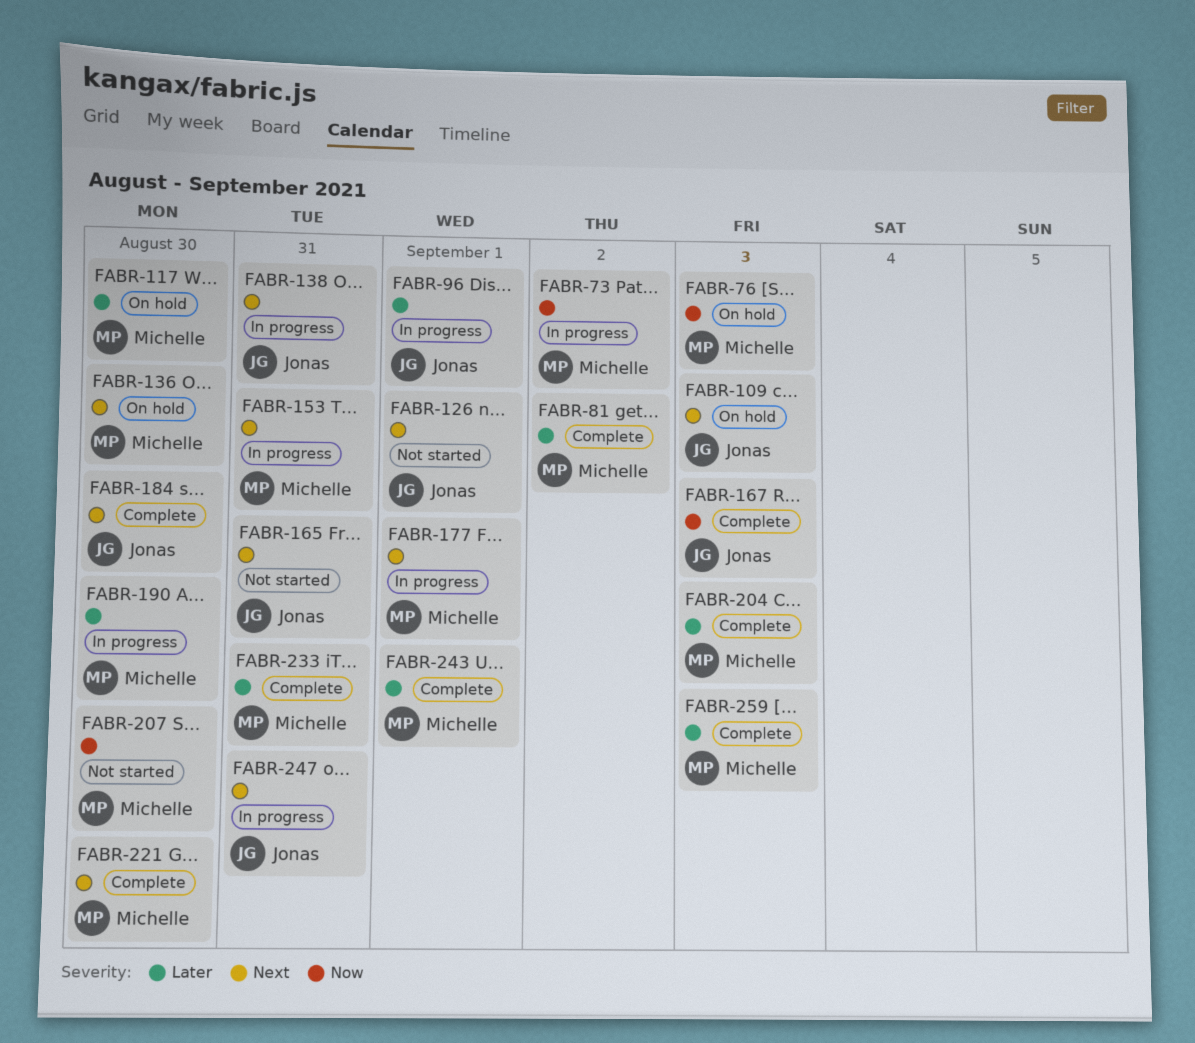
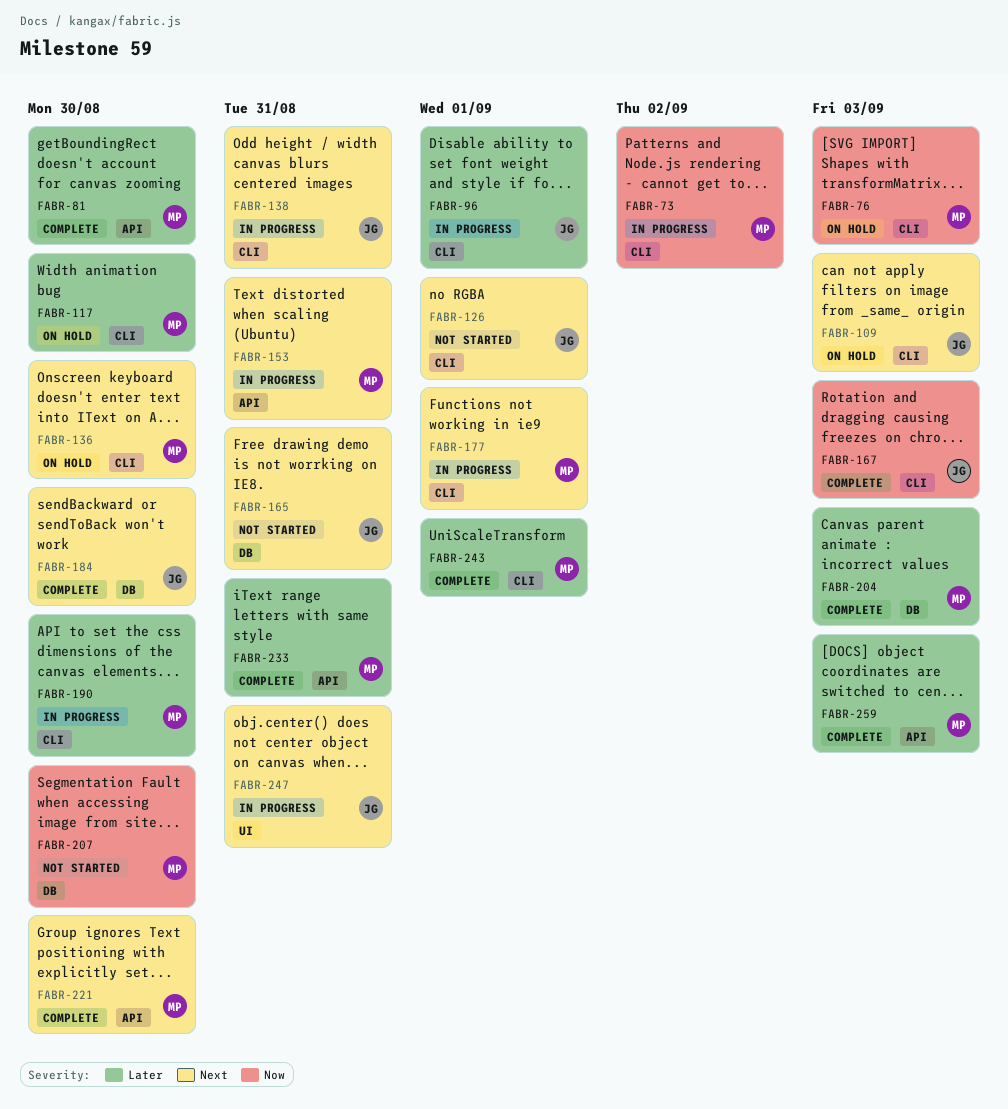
FABR-81, due: Sep 2 -> Aug 30

